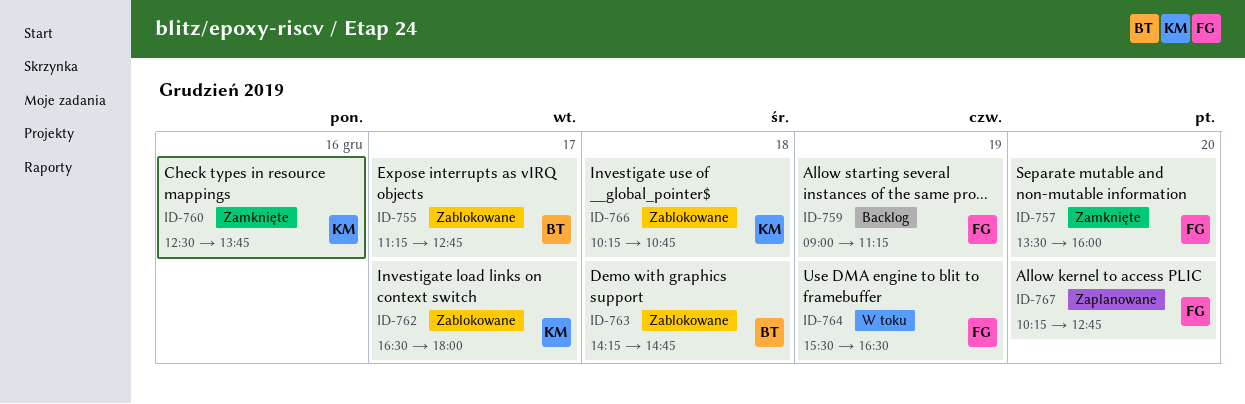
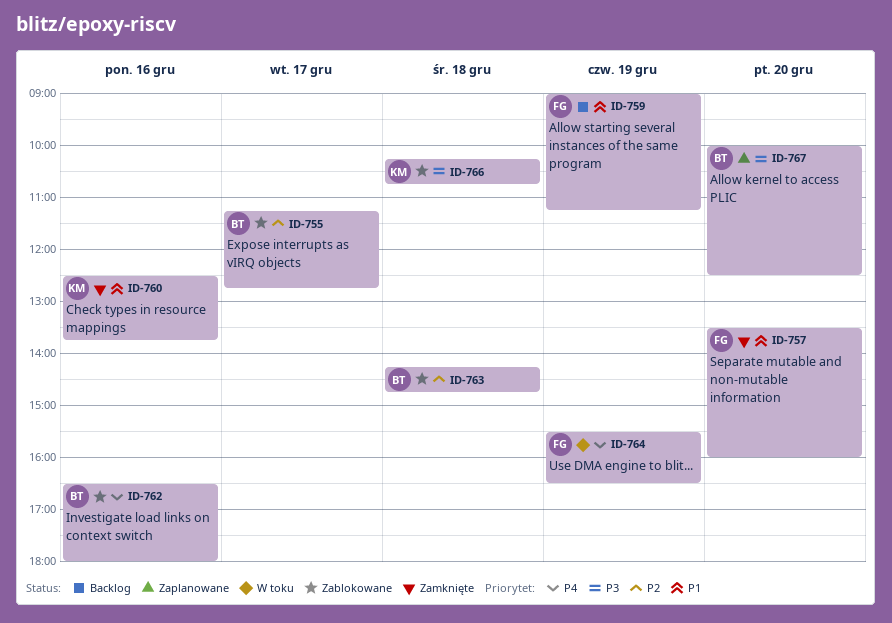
ID-762, owner: KM -> BT
ID-762, day: Dec 17 -> Dec 16
ID-767, owner: FG -> BT
ID-767, begins: 10:15 -> 10:00
ID-767, ends: 12:45 -> 12:30

